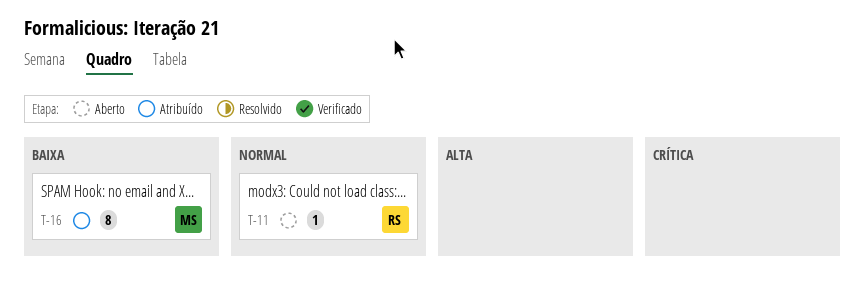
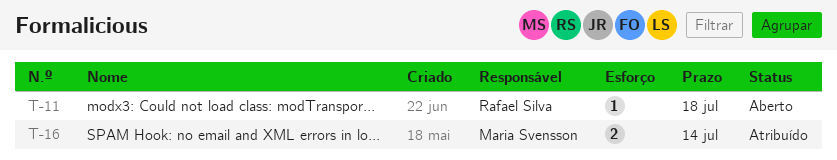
T-16, estimate: 8 -> 2

